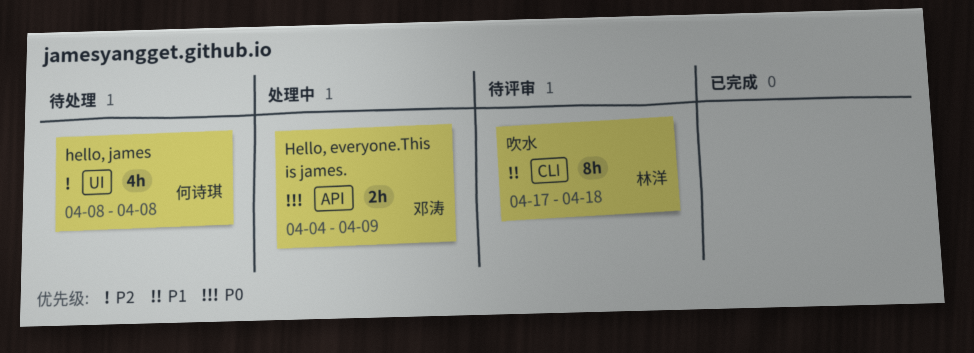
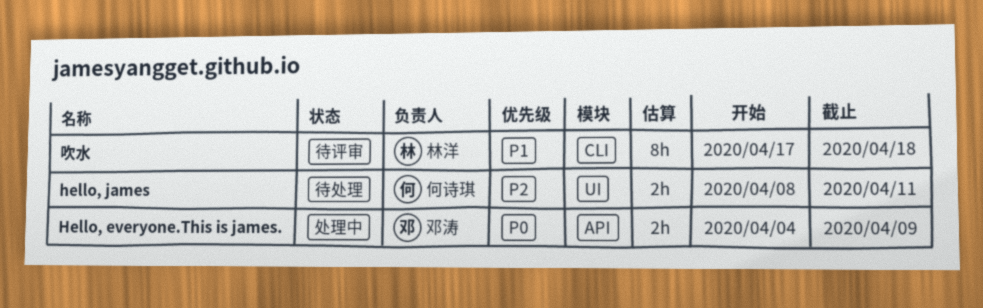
hello, james, estimate: 4h -> 2h
hello, james, due: Apr 8 -> Apr 11

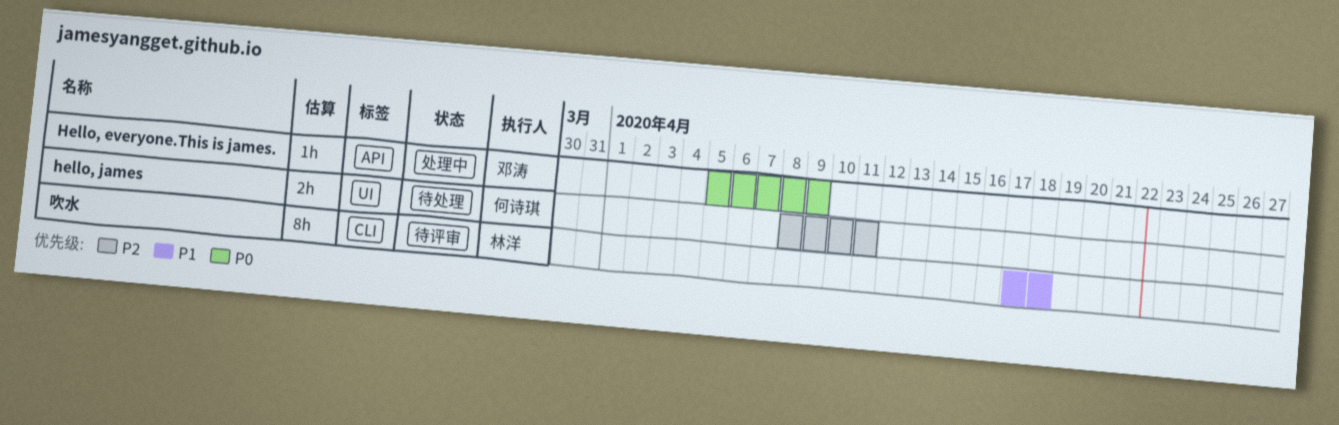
Hello, everyone.This is james., estimate: 2h -> 1h
Hello, everyone.This is james., start: Apr 4 -> Apr 5

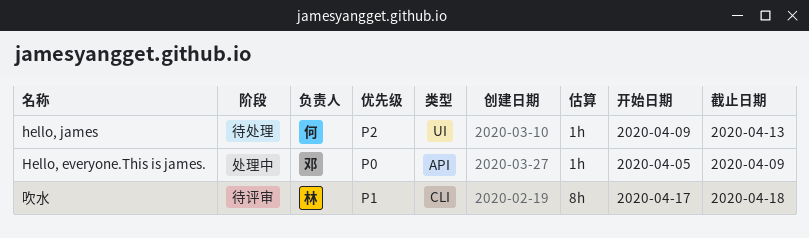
hello, james, estimate: 2h -> 1h
hello, james, start: Apr 8 -> Apr 9
hello, james, due: Apr 11 -> Apr 13

